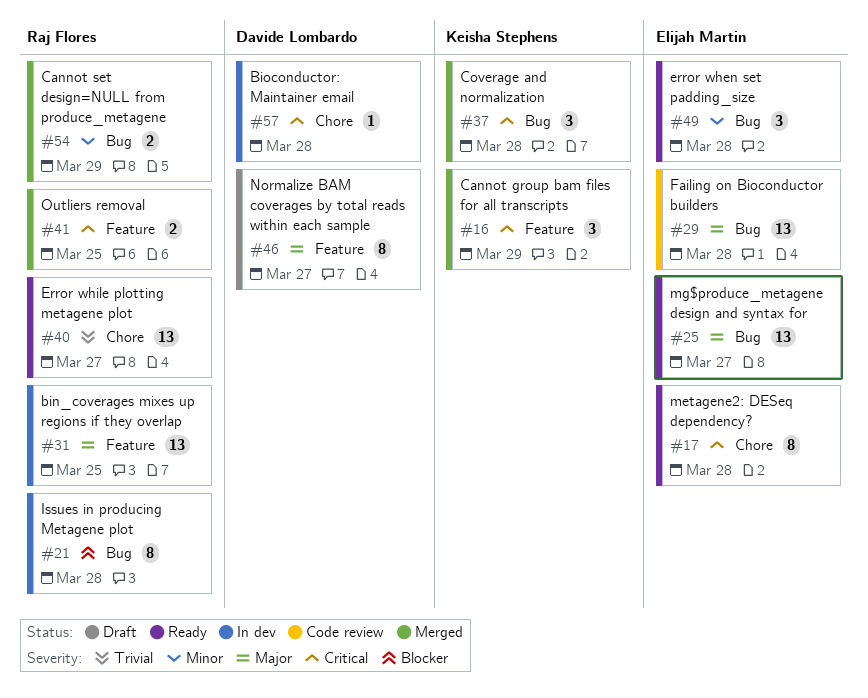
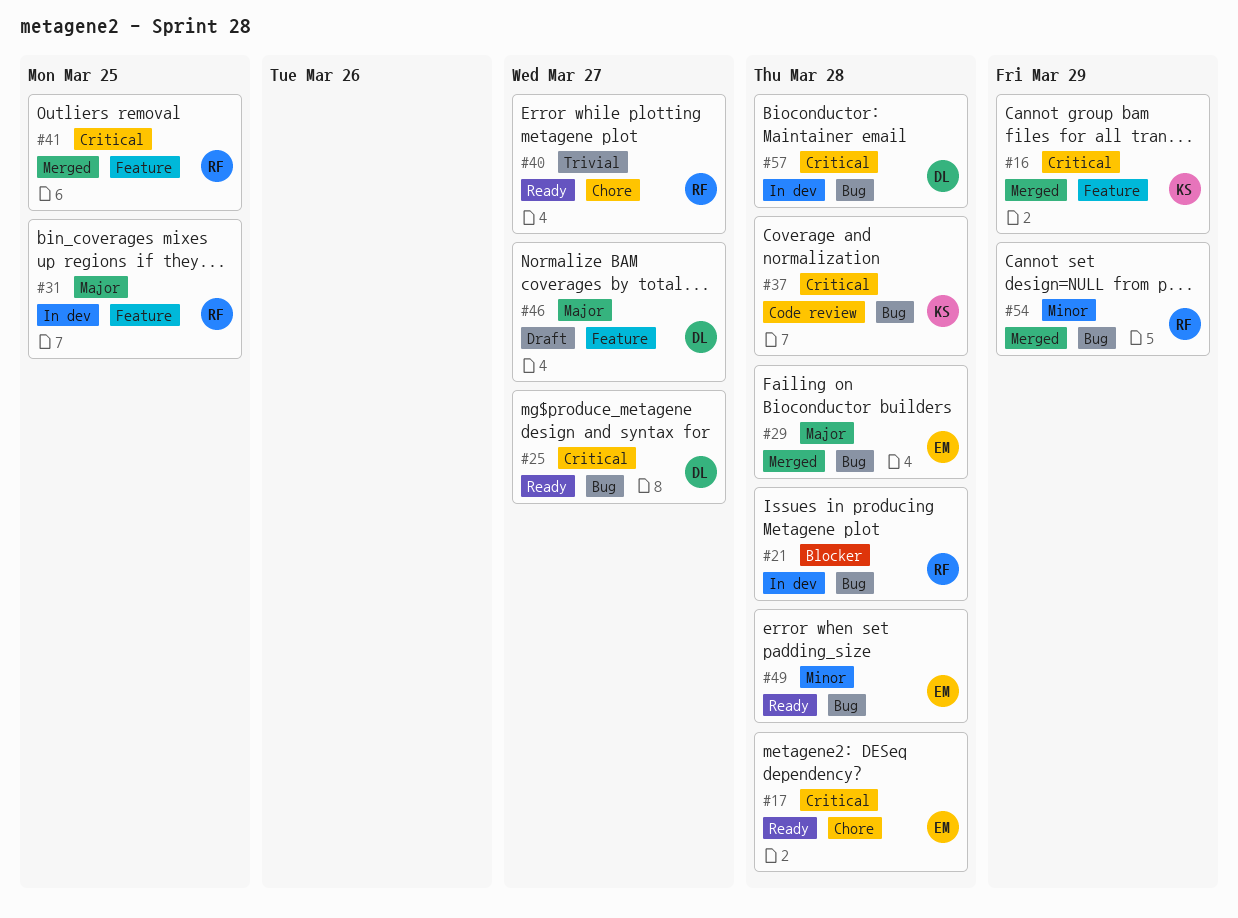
#25, owner: Elijah Martin -> Davide Lombardo
#25, priority: Major -> Critical
#29, status: Code review -> Merged
#37, status: Merged -> Code review
#57, label: Chore -> Bug

